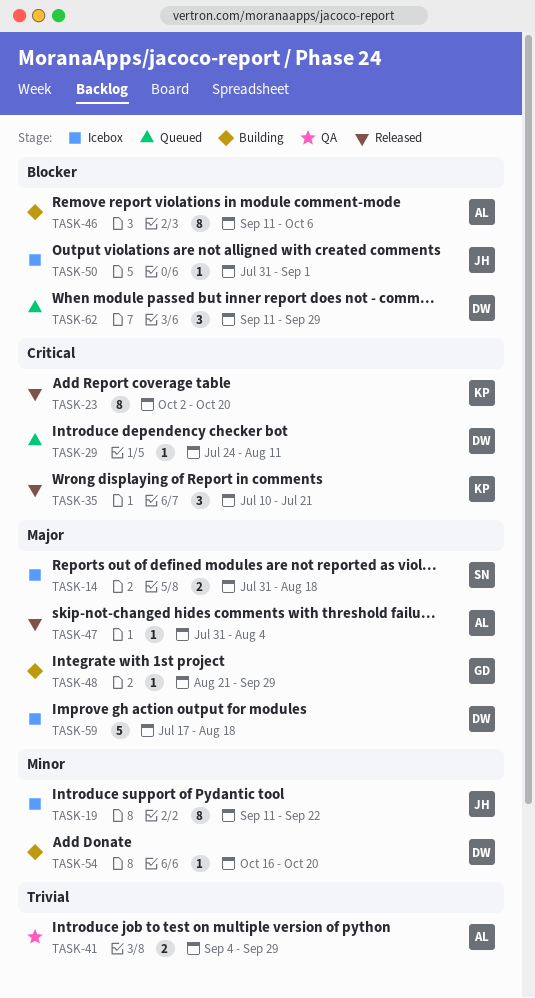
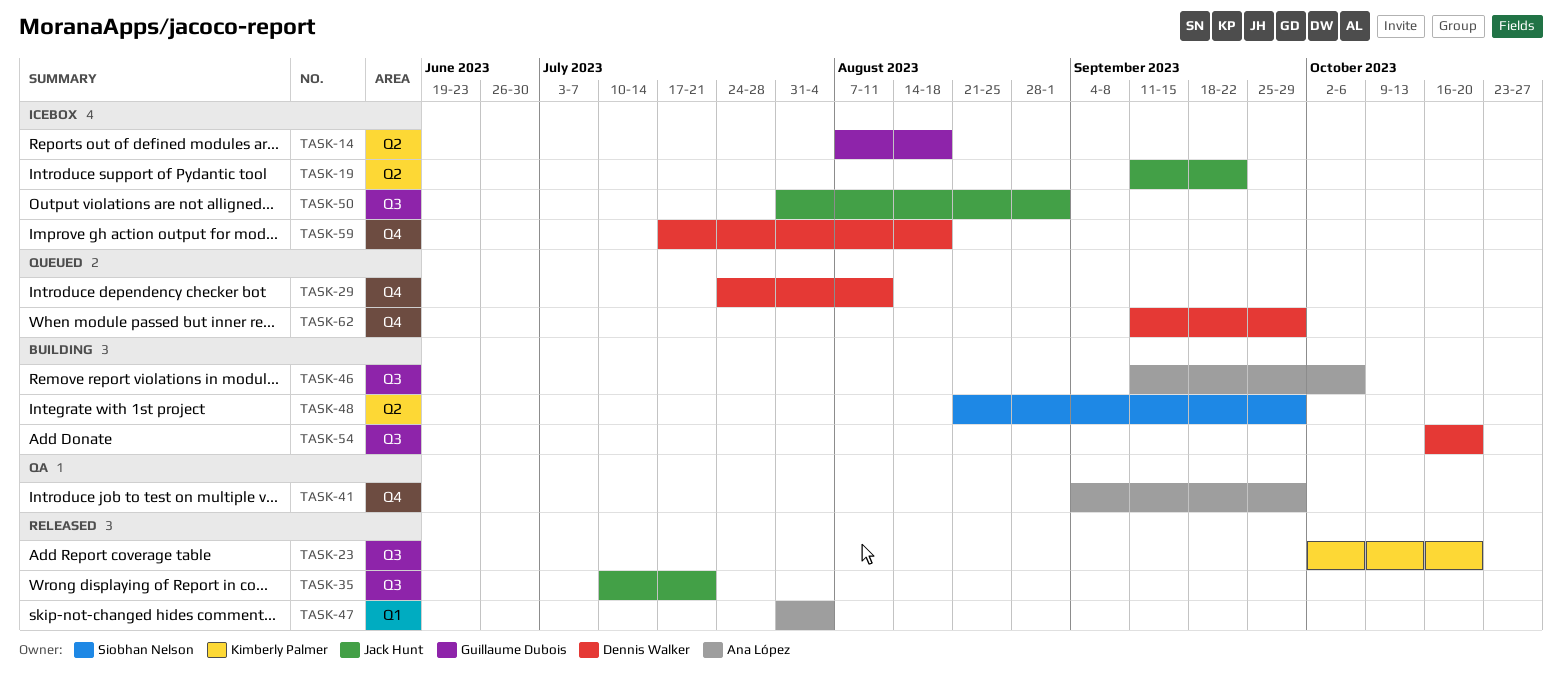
TASK-14, owner: Siobhan Nelson -> Guillaume Dubois
TASK-14, start: Jul 31 -> Aug 7
TASK-35, owner: Kimberly Palmer -> Jack Hunt
TASK-48, owner: Guillaume Dubois -> Siobhan Nelson

